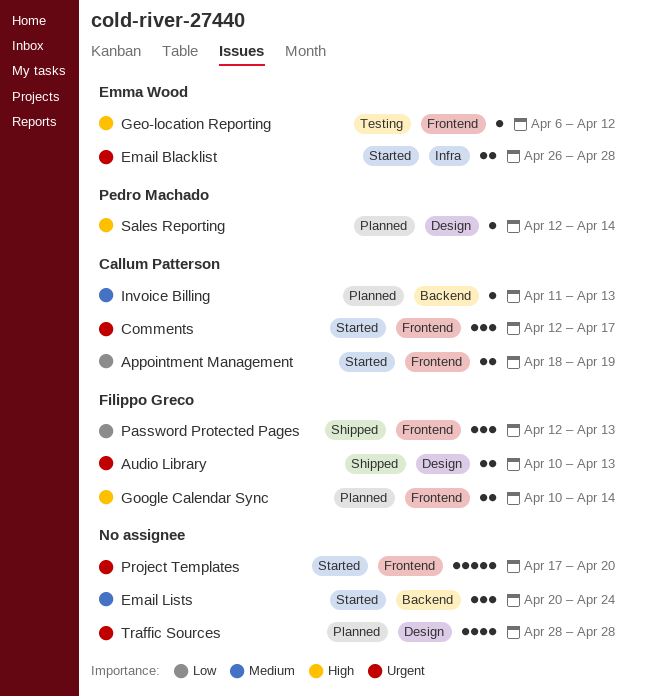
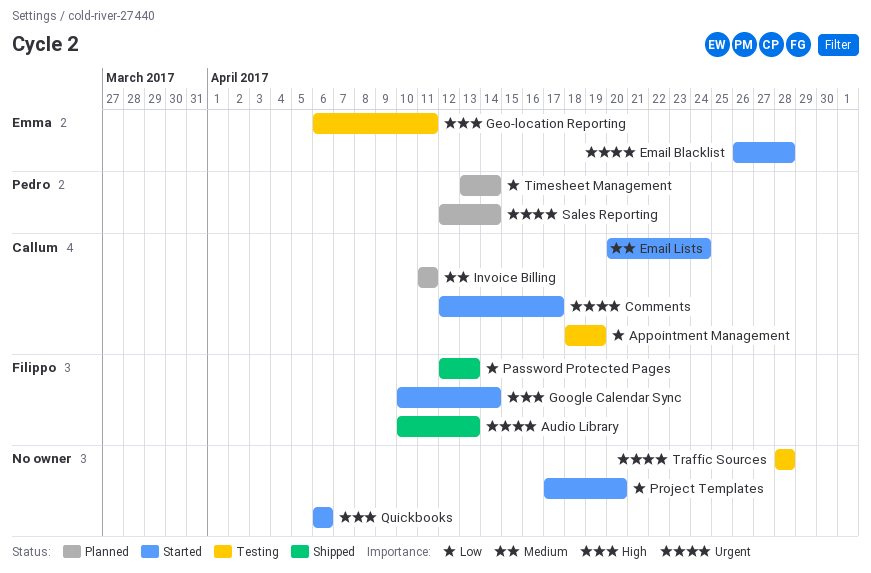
Appointment Management, status: Started -> Testing
Email Lists, owner: none -> Callum Patterson
Geo-location Reporting, due: Apr 12 -> Apr 11
Google Calendar Sync, status: Planned -> Started
Invoice Billing, due: Apr 13 -> Apr 11
Project Templates, priority: Urgent -> Low
Quickbooks: none -> present
Sales Reporting, priority: High -> Urgent
Timesheet Management: none -> present
Traffic Sources, status: Planned -> Testing

